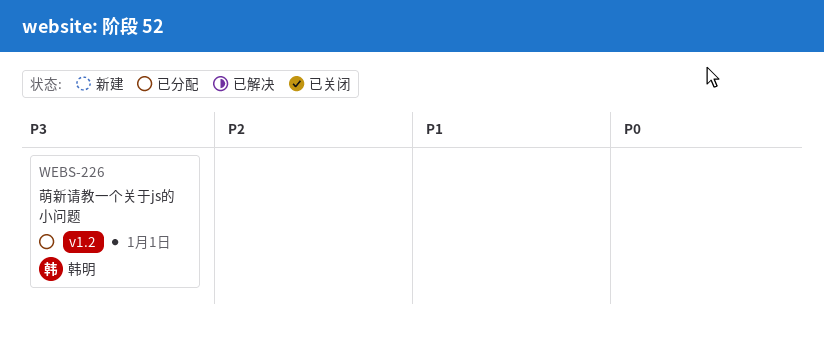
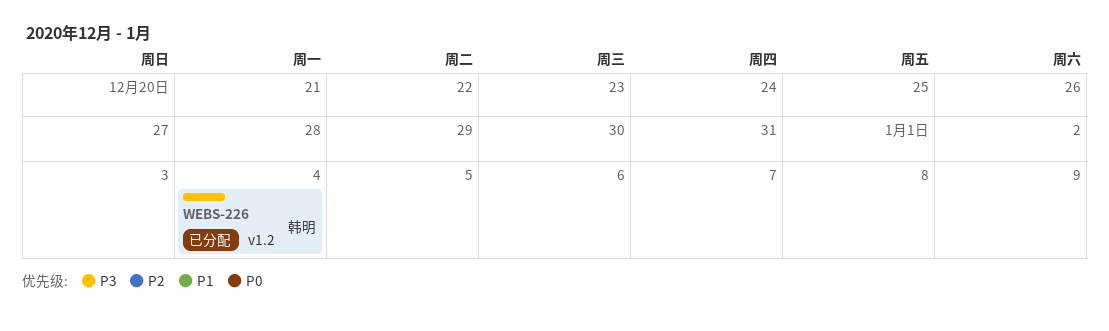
WEBS-226, due: Jan 1 -> Jan 4

